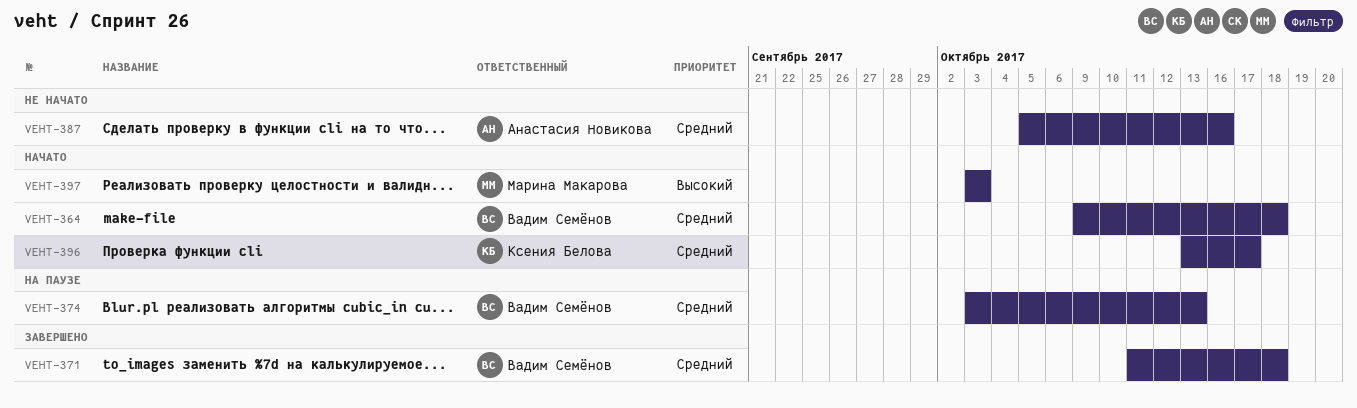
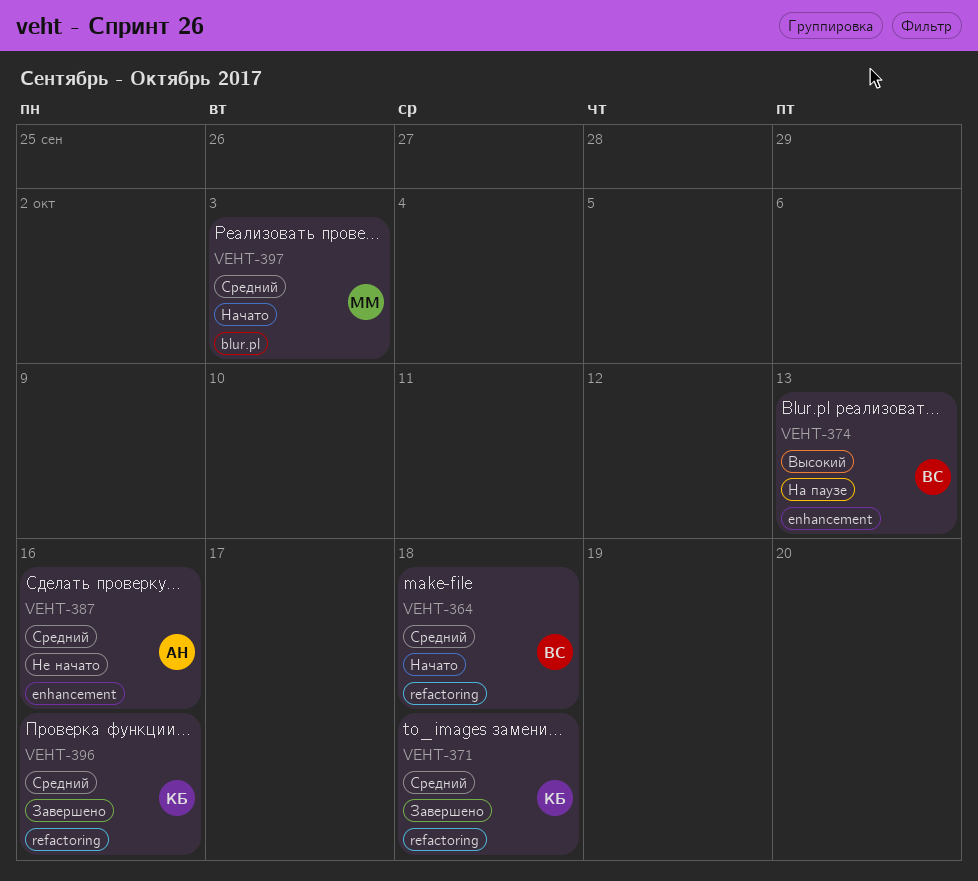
VEHT-371, owner: Вадим Семёнов -> Ксения Белова
VEHT-374, priority: Средний -> Высокий
VEHT-396, status: Начато -> Завершено
VEHT-396, due: Oct 17 -> Oct 16
VEHT-397, priority: Высокий -> Средний

